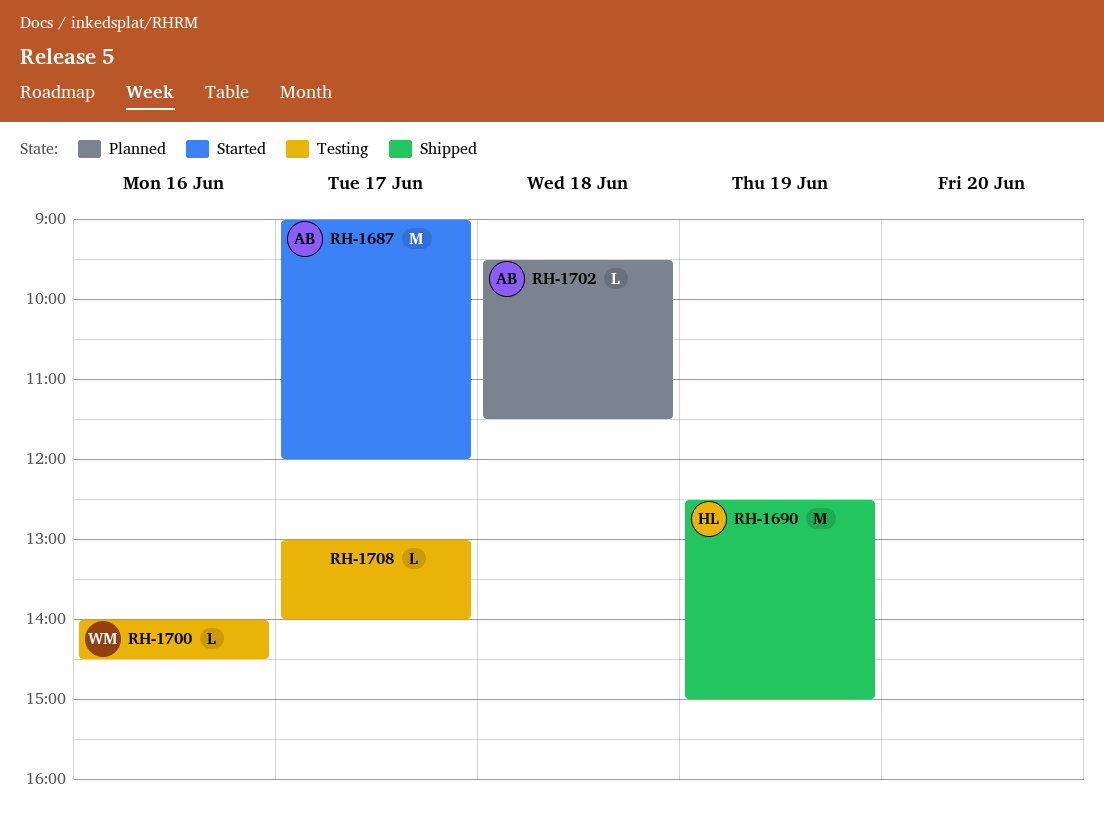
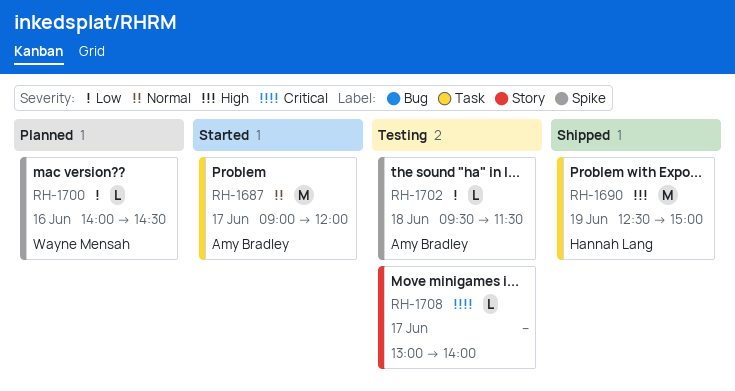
RH-1700, status: Testing -> Planned
RH-1702, status: Planned -> Testing

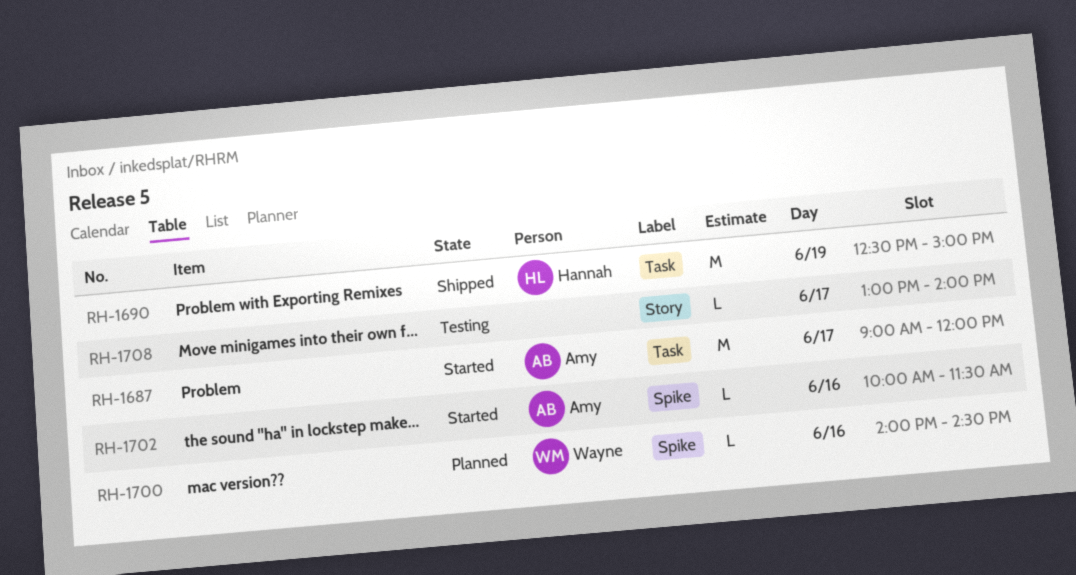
RH-1702, status: Testing -> Started
RH-1702, day: Jun 18 -> Jun 16
RH-1702, begins: 09:30 -> 10:00

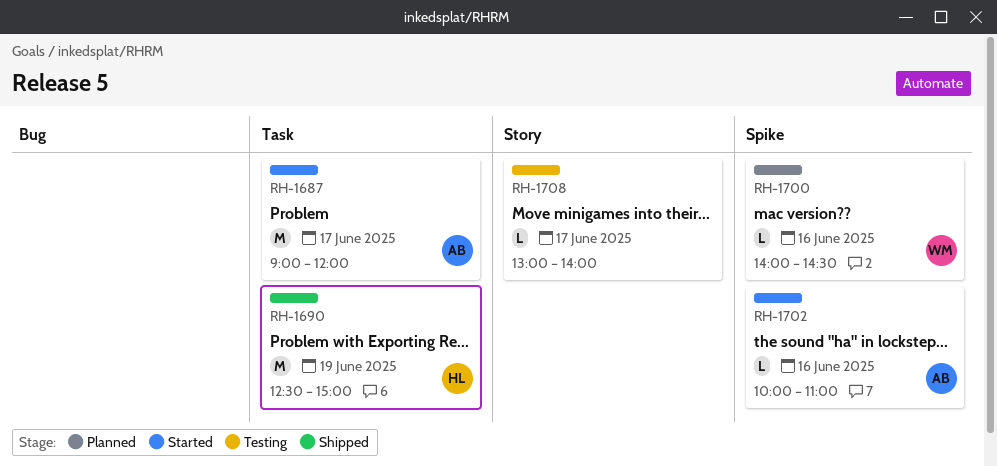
RH-1702, ends: 11:30 -> 11:00

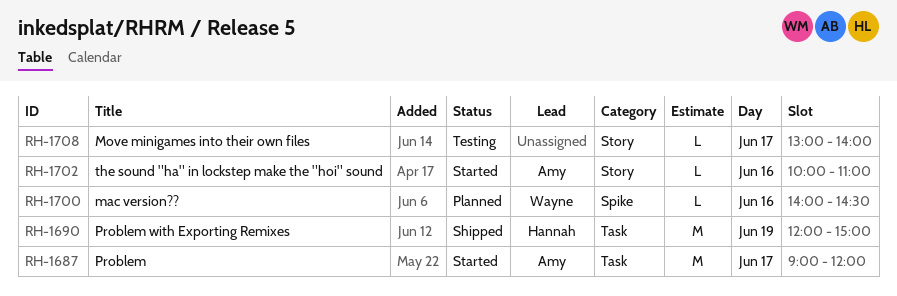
RH-1690, begins: 12:30 -> 12:00
RH-1702, label: Spike -> Story

